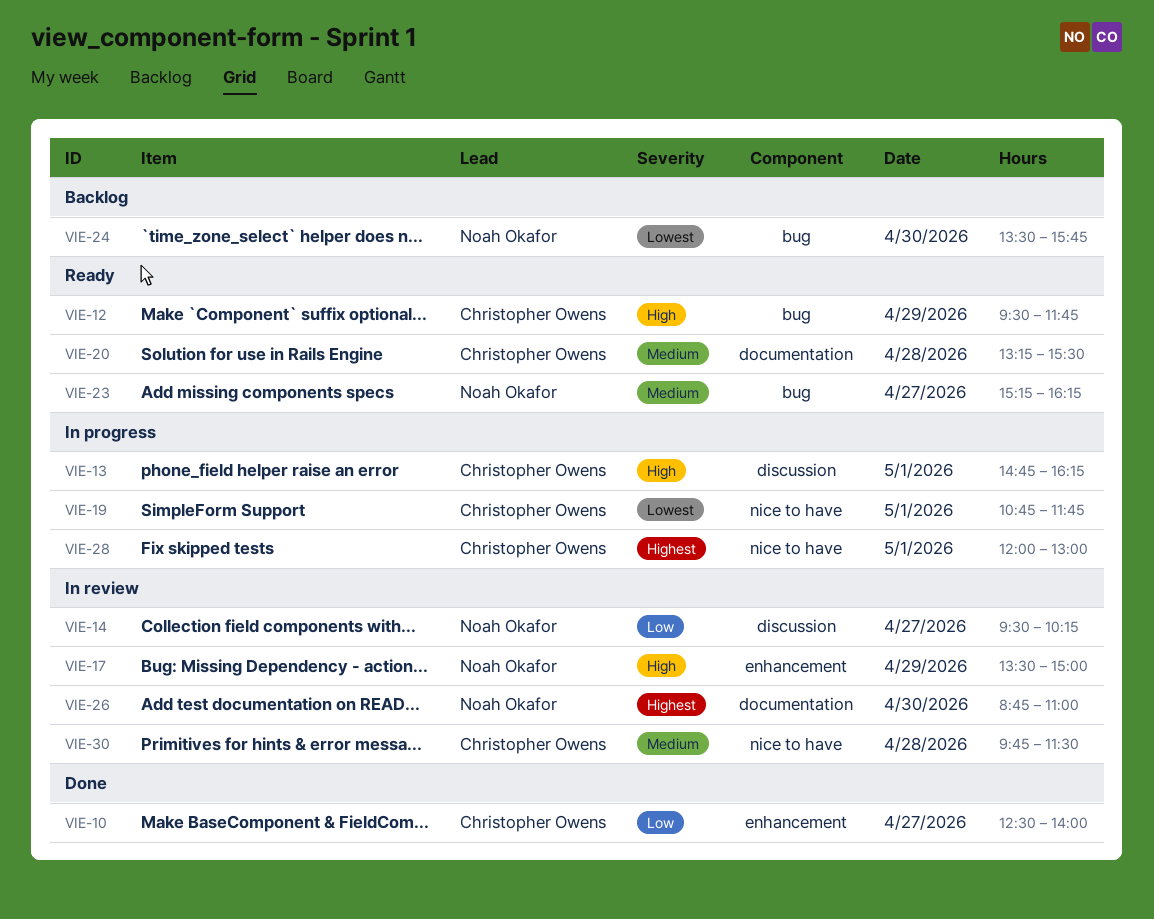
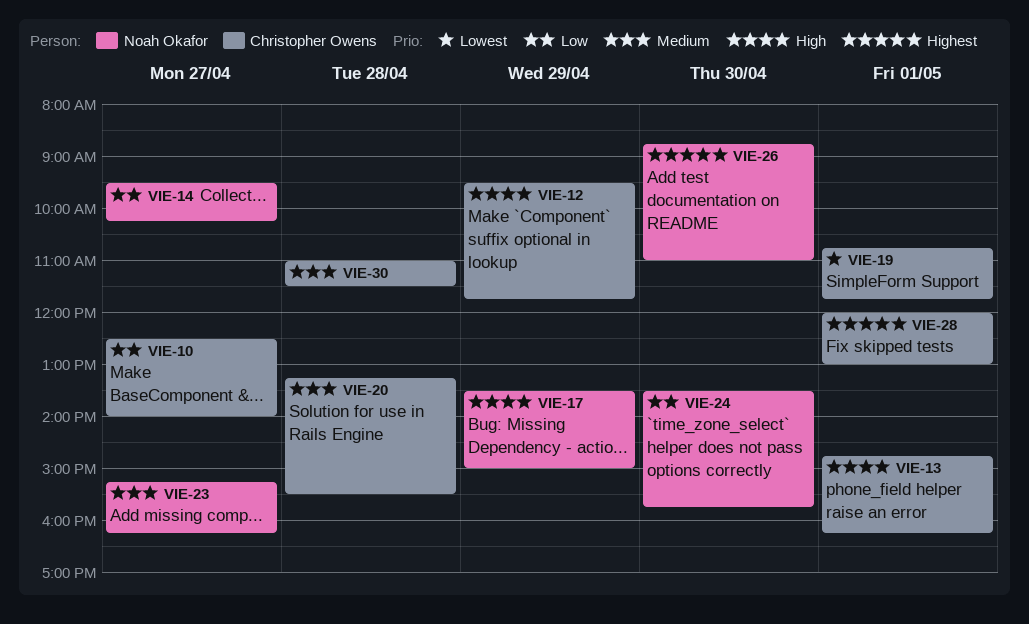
VIE-24, priority: Lowest -> Low
VIE-30, begins: 09:45 -> 11:00

